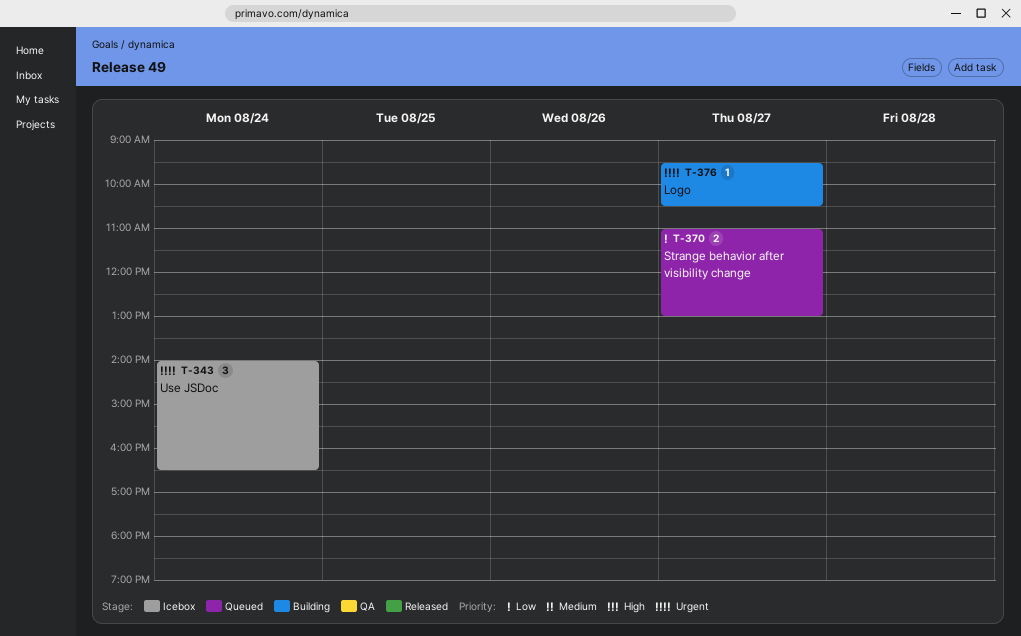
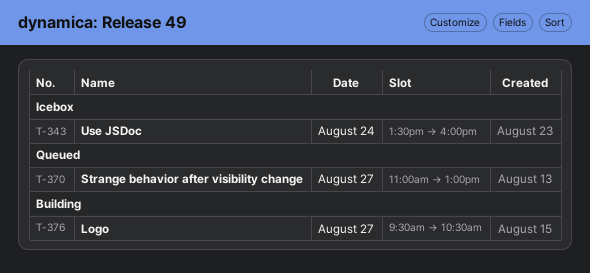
T-343, begins: 14:00 -> 13:30
T-343, ends: 16:30 -> 16:00

